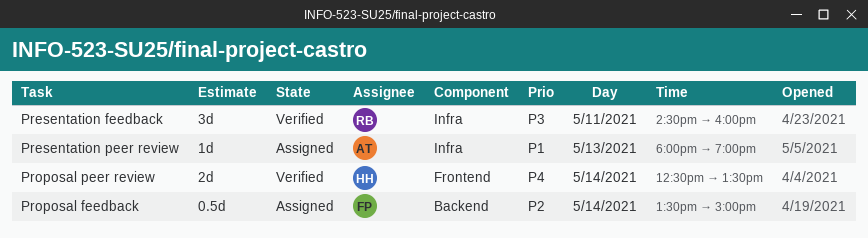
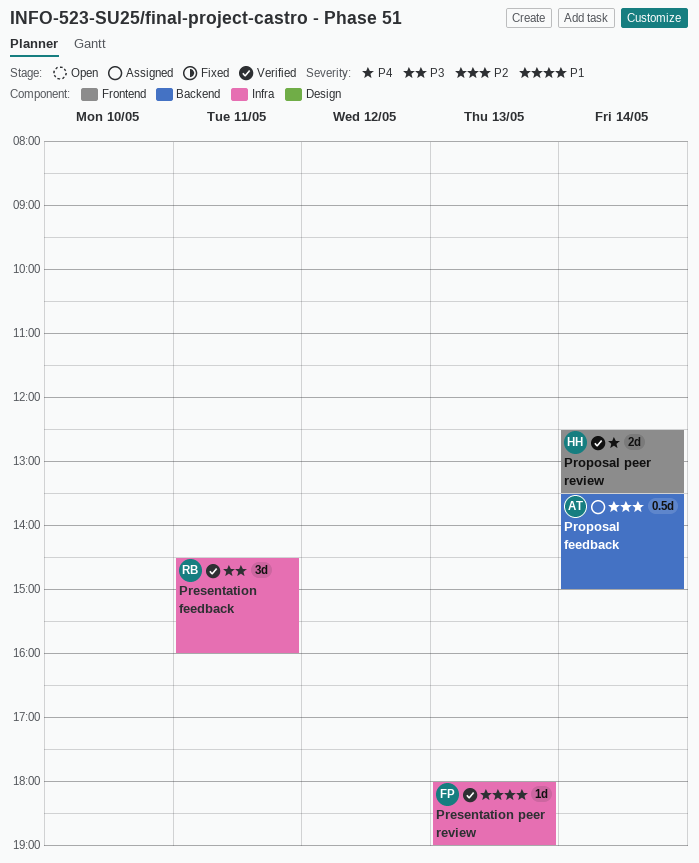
Presentation peer review, status: Assigned -> Verified
Presentation peer review, owner: AT -> FP
Proposal feedback, owner: FP -> AT

